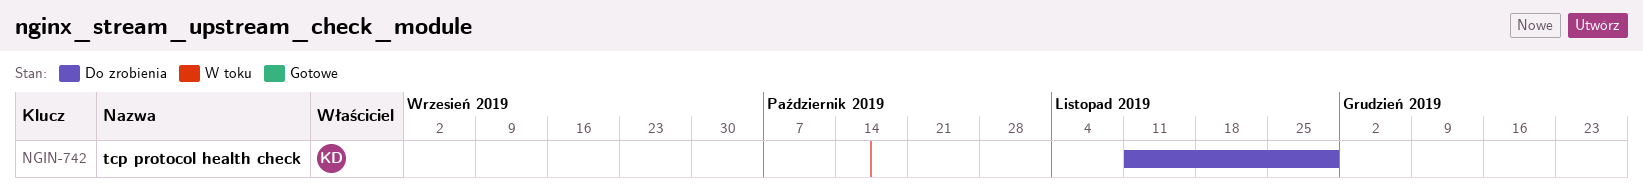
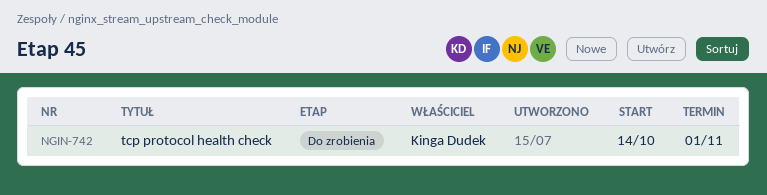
NGIN-742, start: Nov 11 -> Oct 14
NGIN-742, due: Nov 29 -> Nov 1

